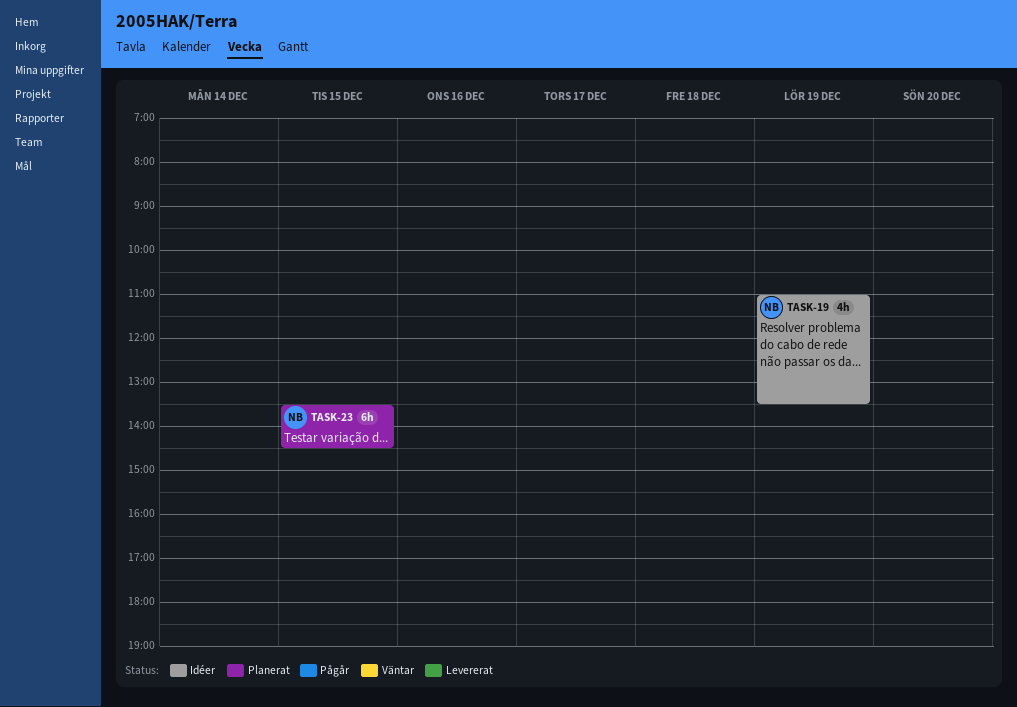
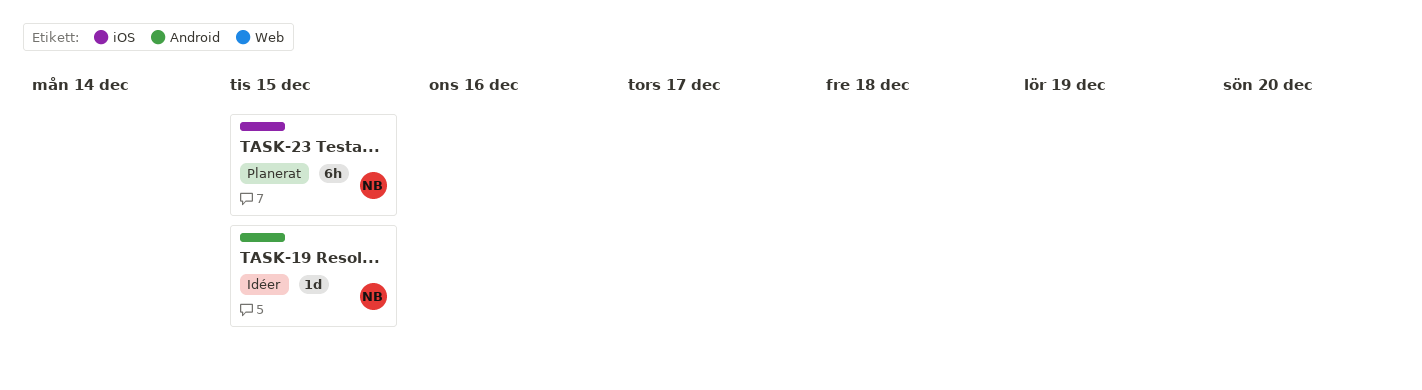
TASK-19, estimate: 4h -> 1d
TASK-19, day: Dec 19 -> Dec 15

